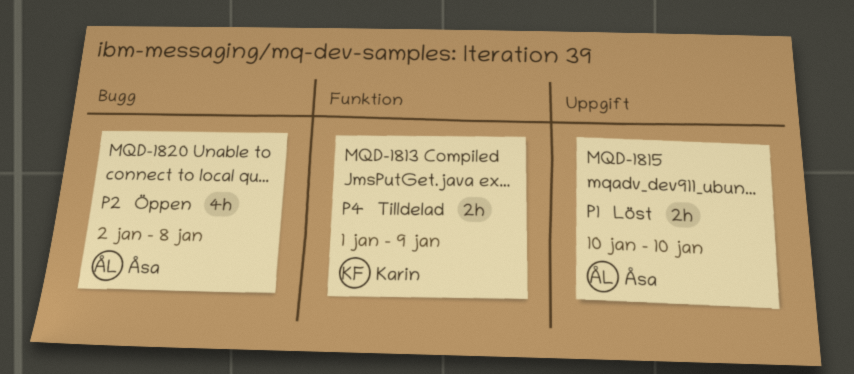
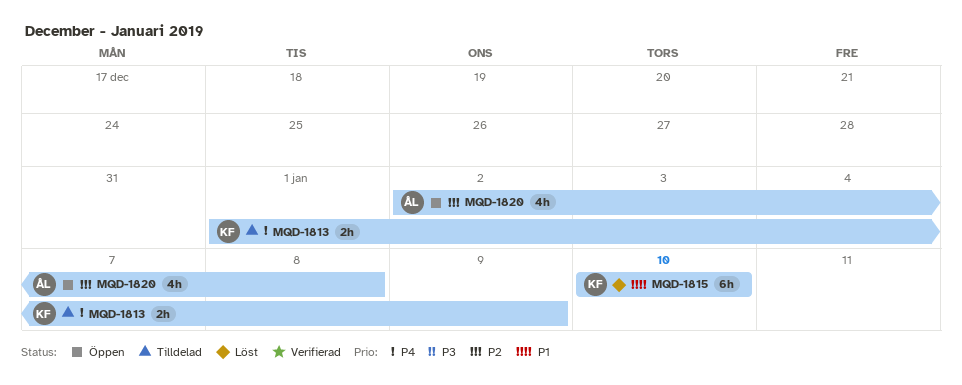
MQD-1815, owner: Åsa -> Karin
MQD-1815, estimate: 2h -> 6h

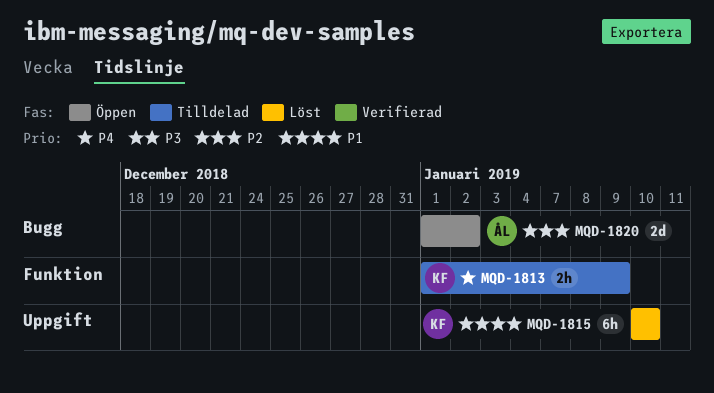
MQD-1820, estimate: 4h -> 2d
MQD-1820, start: Jan 2 -> Jan 1
MQD-1820, due: Jan 8 -> Jan 2

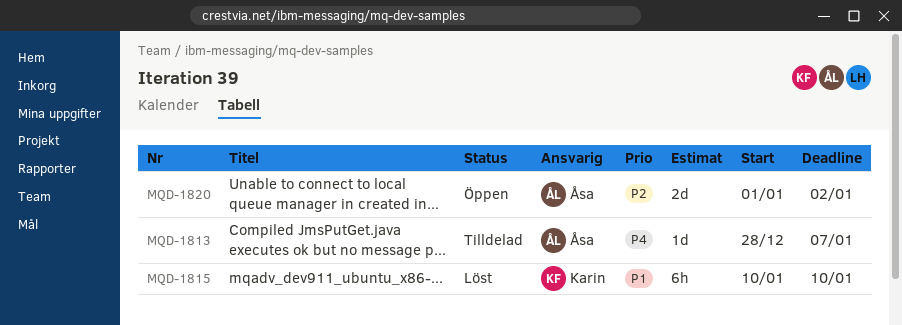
MQD-1813, owner: Karin -> Åsa
MQD-1813, estimate: 2h -> 1d
MQD-1813, start: Jan 1 -> Dec 28
MQD-1813, due: Jan 9 -> Jan 7

